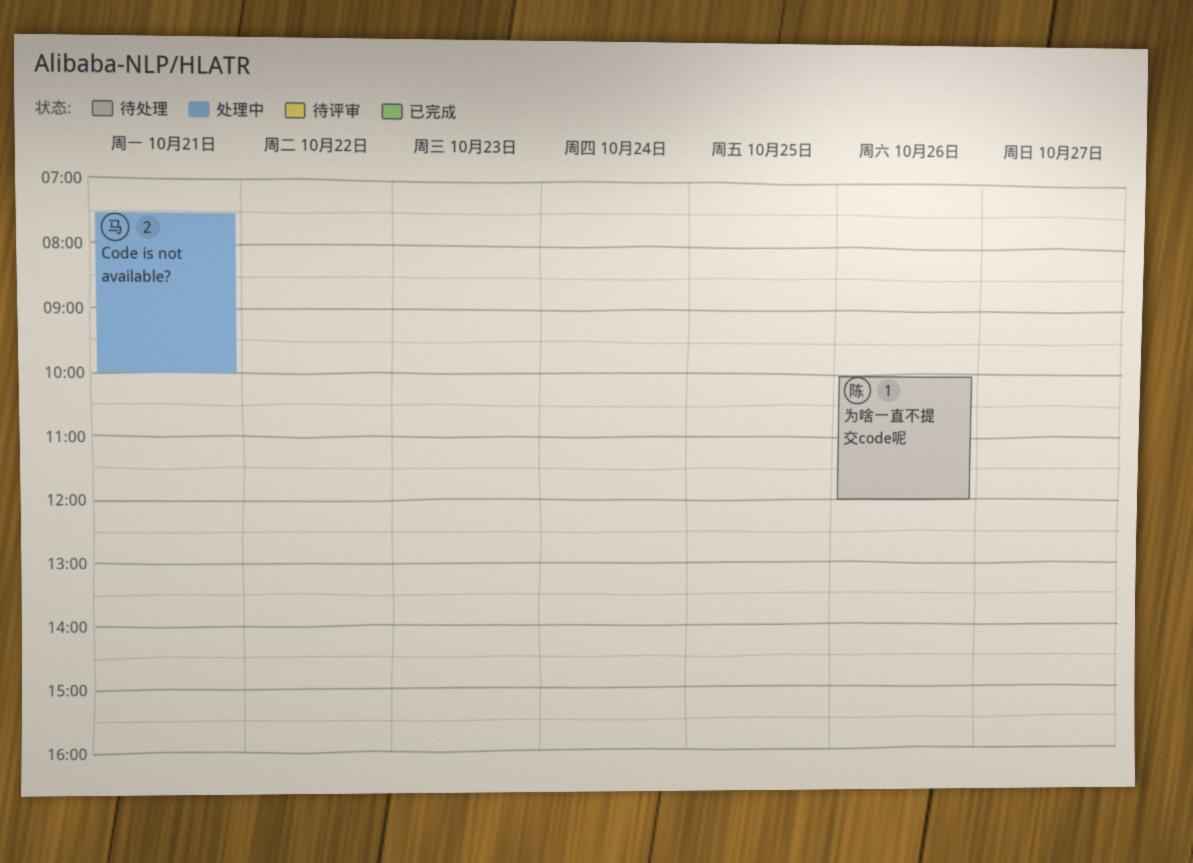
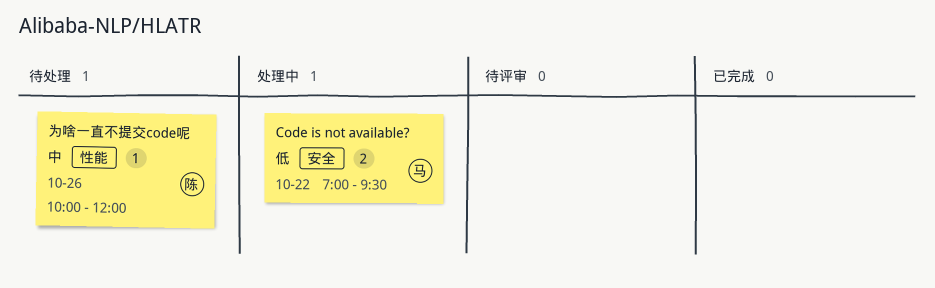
Code is not available?, day: Oct 21 -> Oct 22
Code is not available?, begins: 07:30 -> 07:00
Code is not available?, ends: 10:00 -> 09:30

